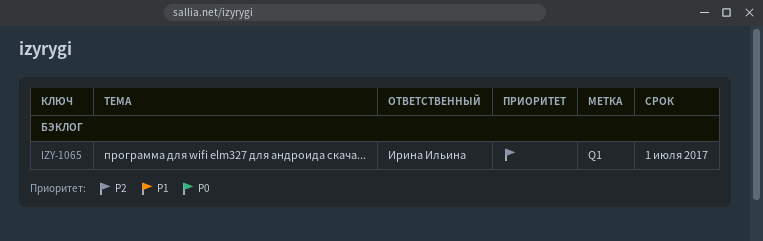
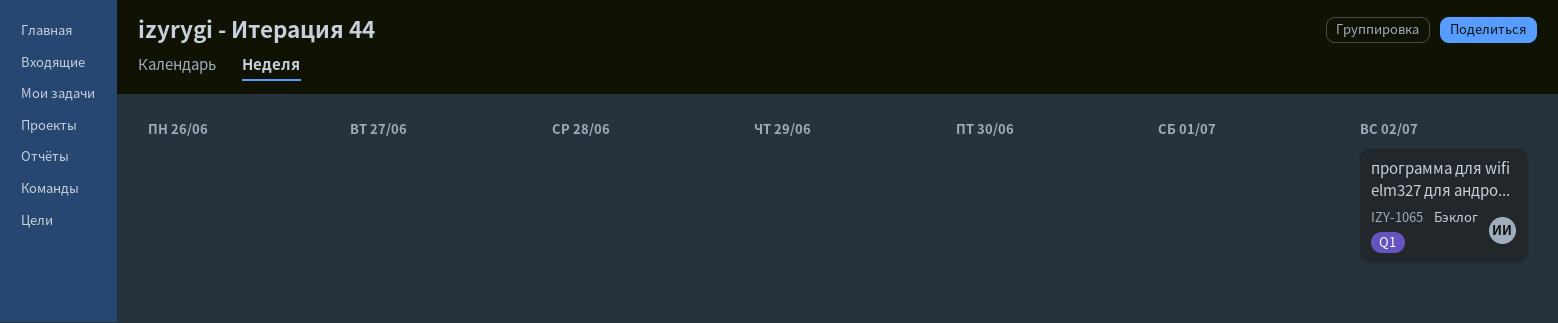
IZY-1065, due: Jul 1 -> Jul 2

